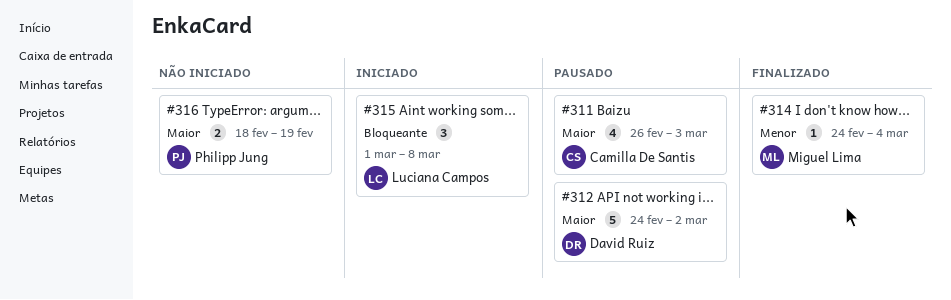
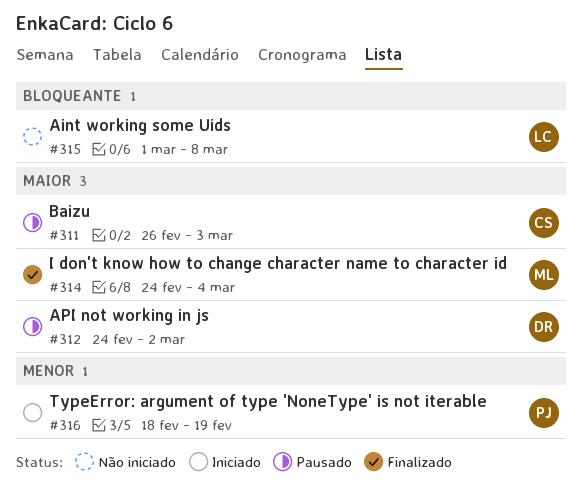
#314, priority: Menor -> Maior
#315, status: Iniciado -> Não iniciado
#316, status: Não iniciado -> Iniciado
#316, priority: Maior -> Menor

